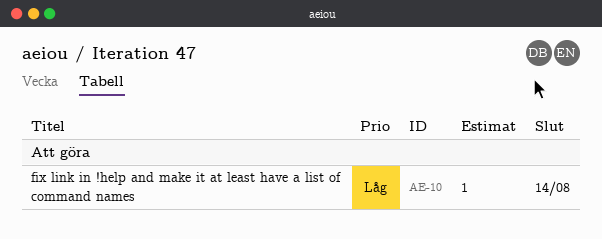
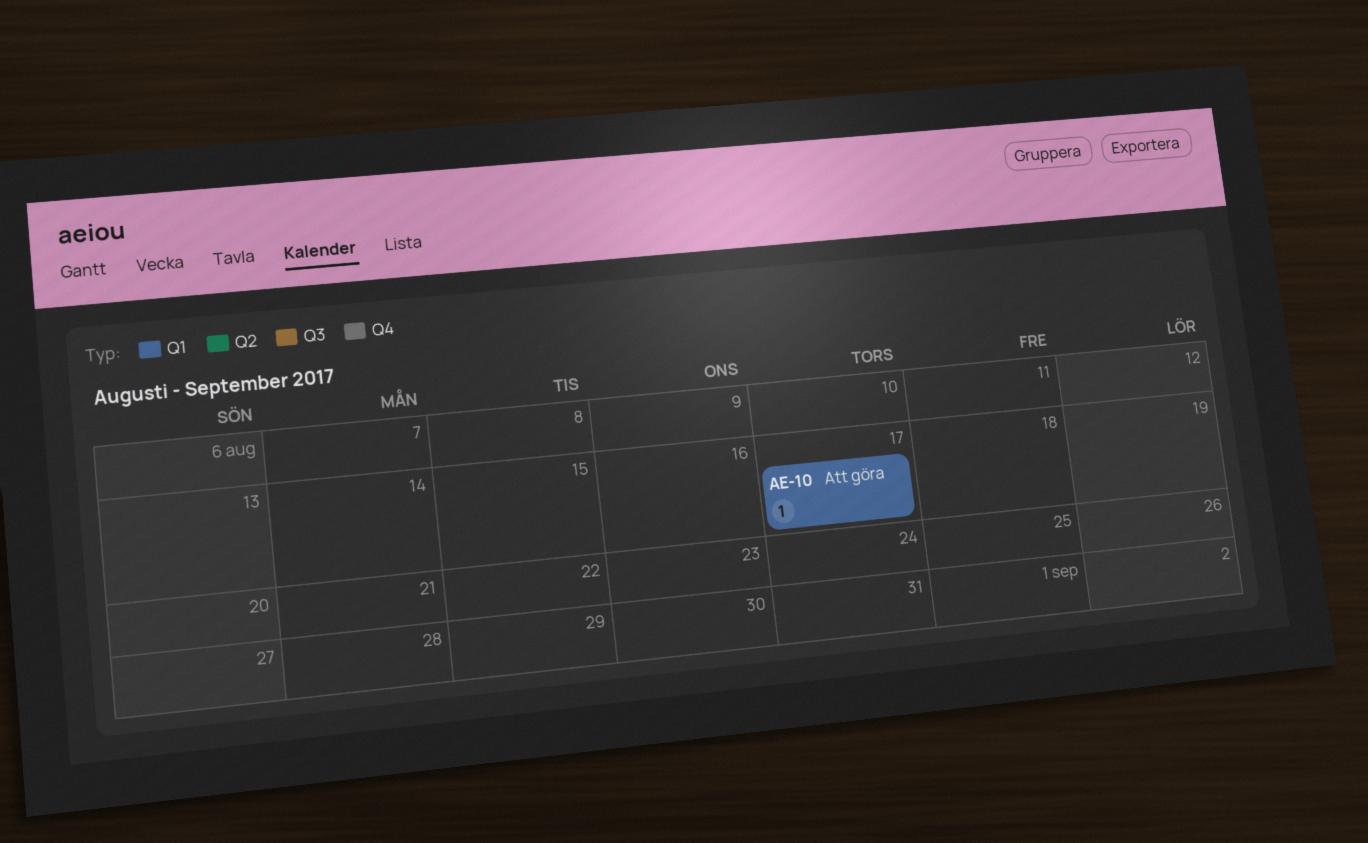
AE-10, due: Aug 14 -> Aug 17

